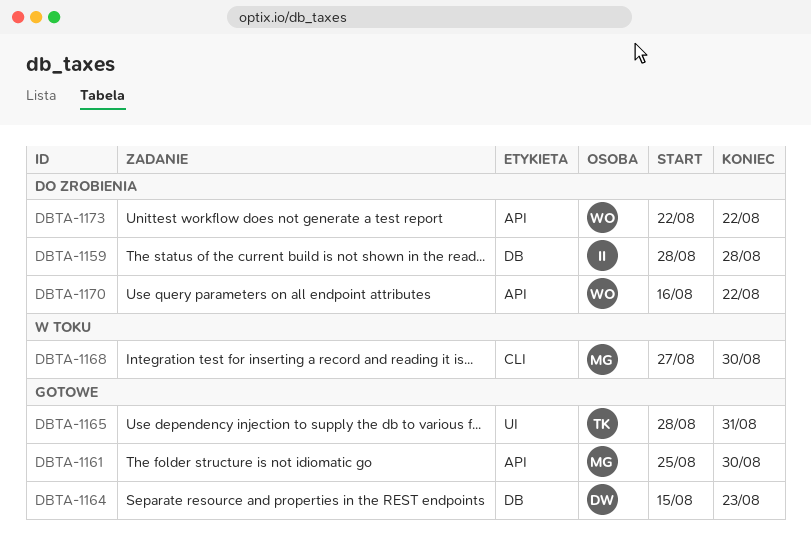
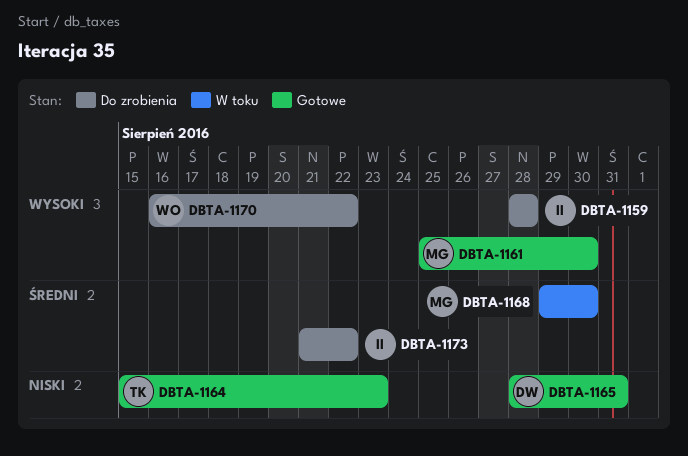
DBTA-1164, owner: DW -> TK
DBTA-1165, owner: TK -> DW
DBTA-1168, start: Aug 27 -> Aug 29
DBTA-1173, owner: WO -> II
DBTA-1173, start: Aug 22 -> Aug 21

